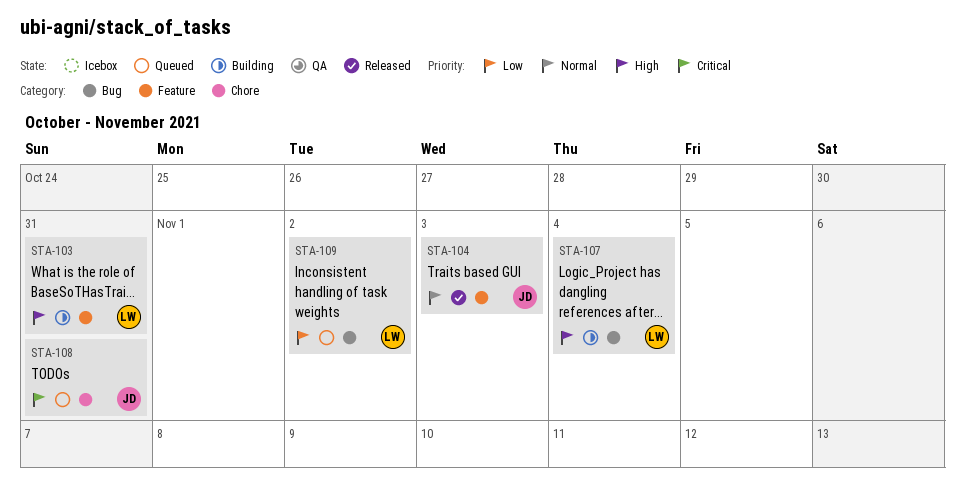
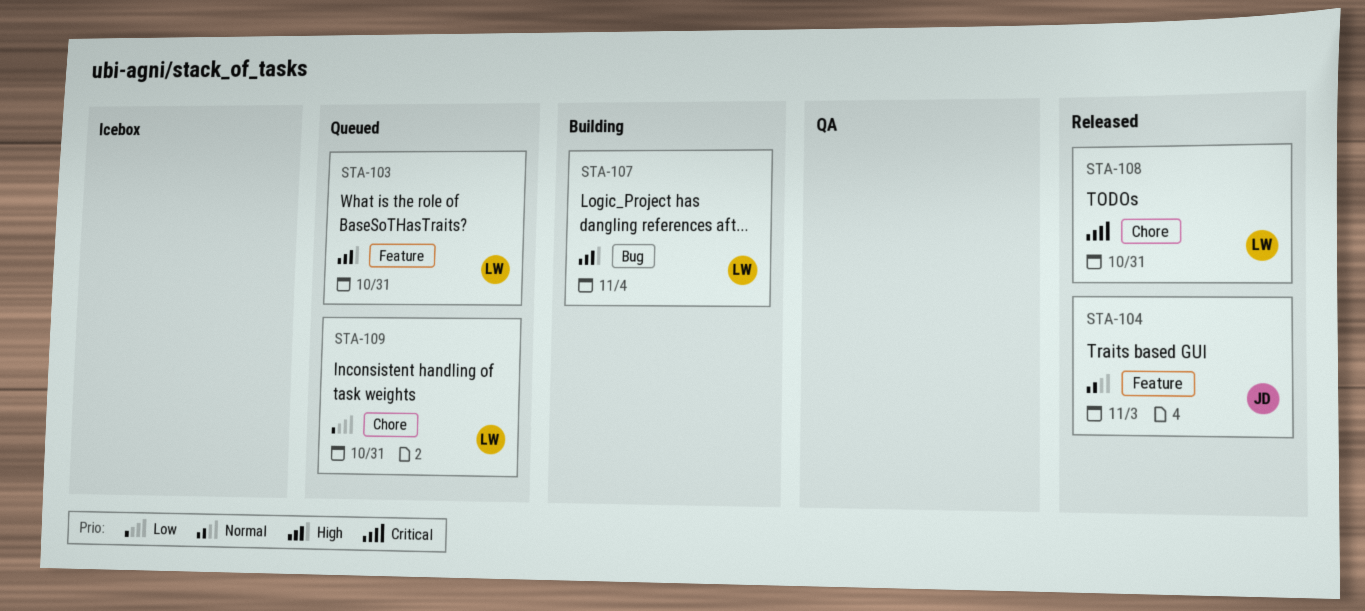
STA-103, status: Building -> Queued
STA-108, status: Queued -> Released
STA-108, owner: JD -> LW
STA-109, label: Bug -> Chore
STA-109, due: Nov 2 -> Oct 31

